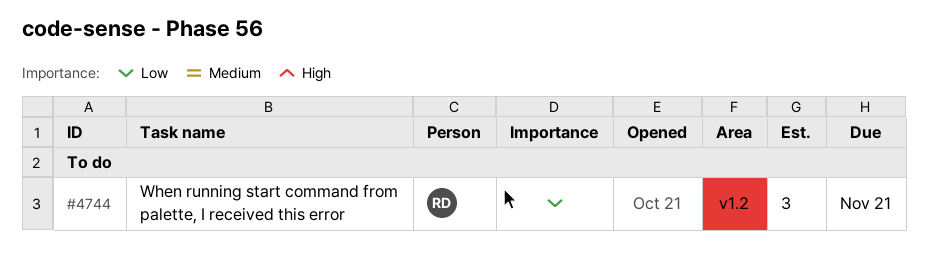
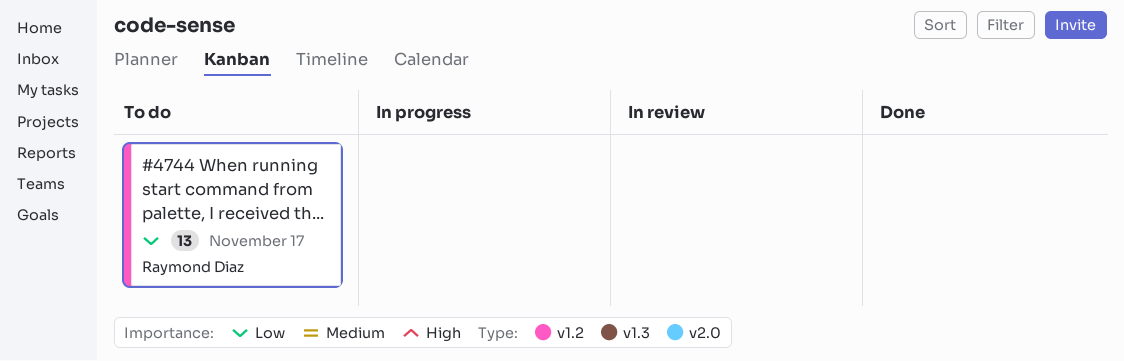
#4744, estimate: 3 -> 13
#4744, due: Nov 21 -> Nov 17

